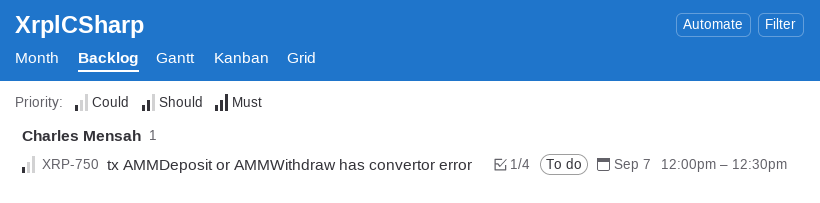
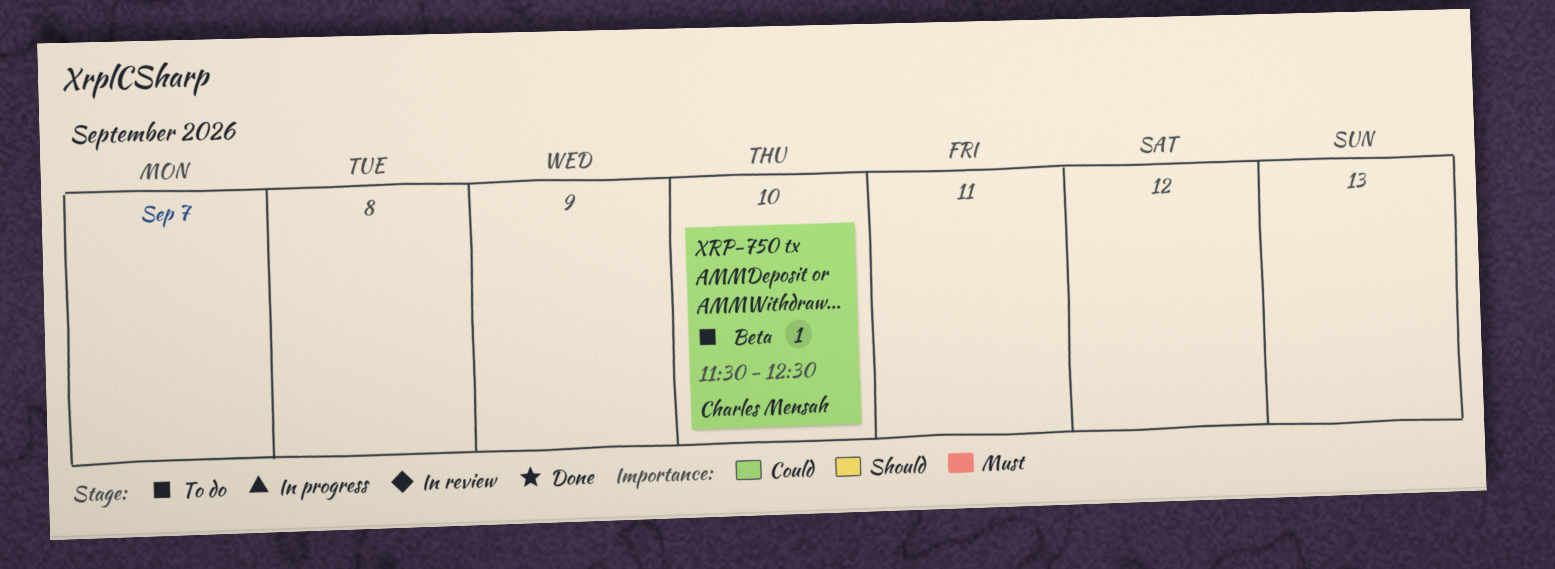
XRP-750, day: Sep 7 -> Sep 10
XRP-750, begins: 12:00 -> 11:30

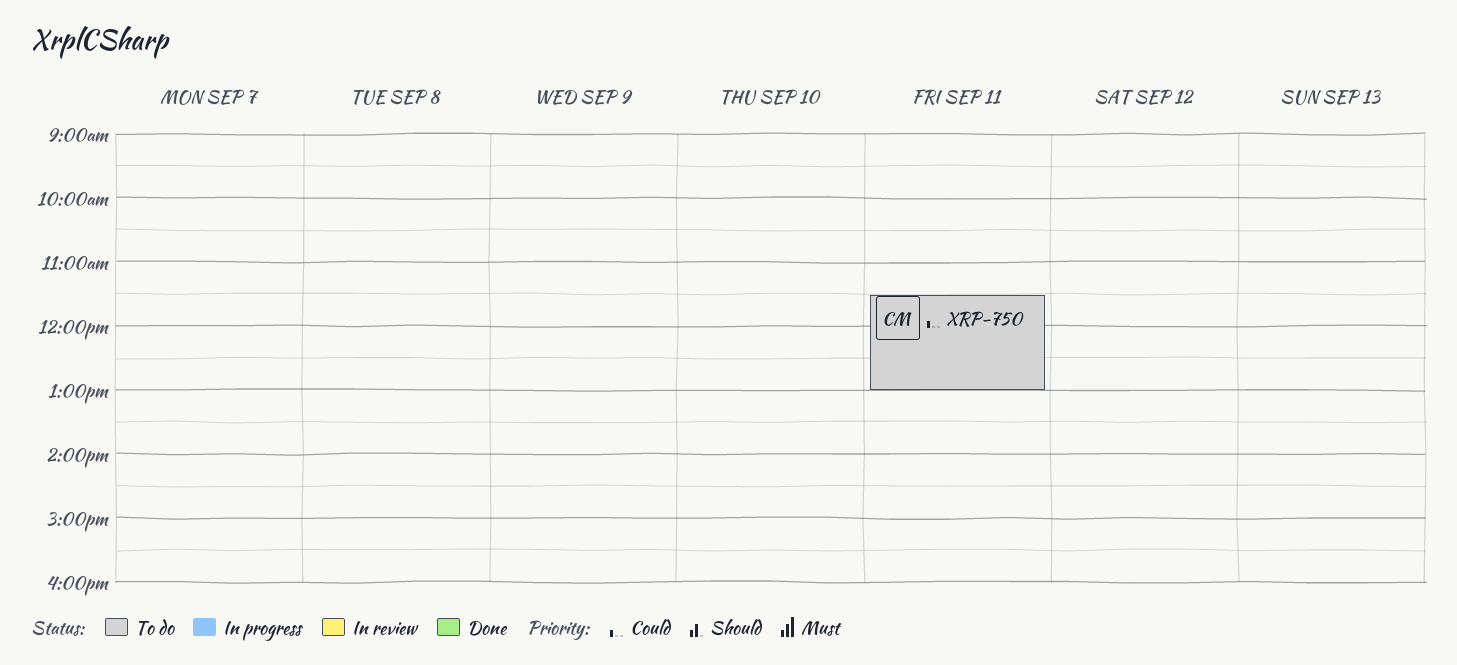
XRP-750, day: Sep 10 -> Sep 11
XRP-750, ends: 12:30 -> 13:00

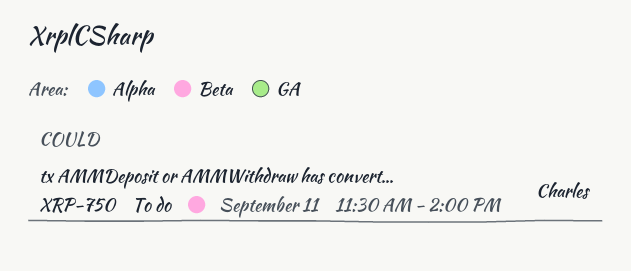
XRP-750, ends: 13:00 -> 14:00

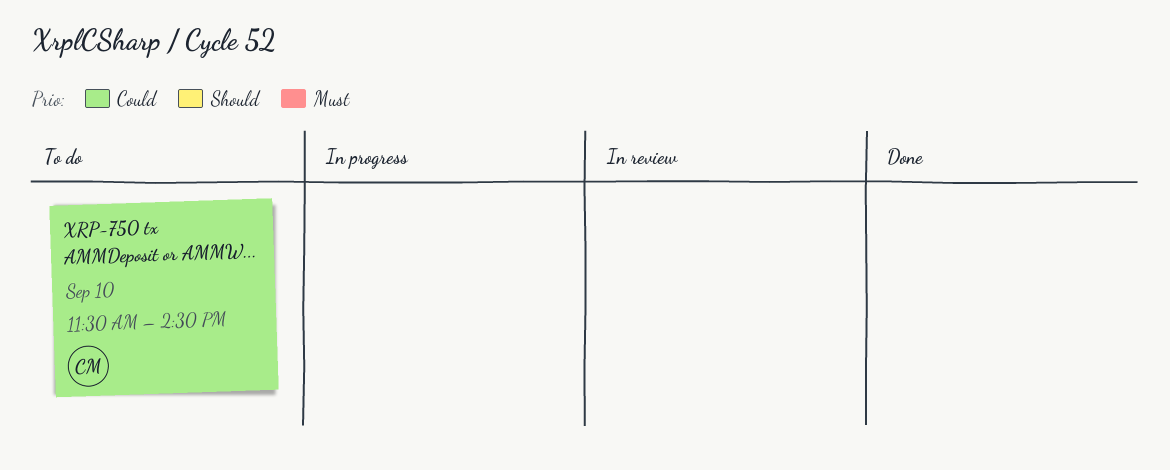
XRP-750, day: Sep 11 -> Sep 10
XRP-750, ends: 14:00 -> 14:30

